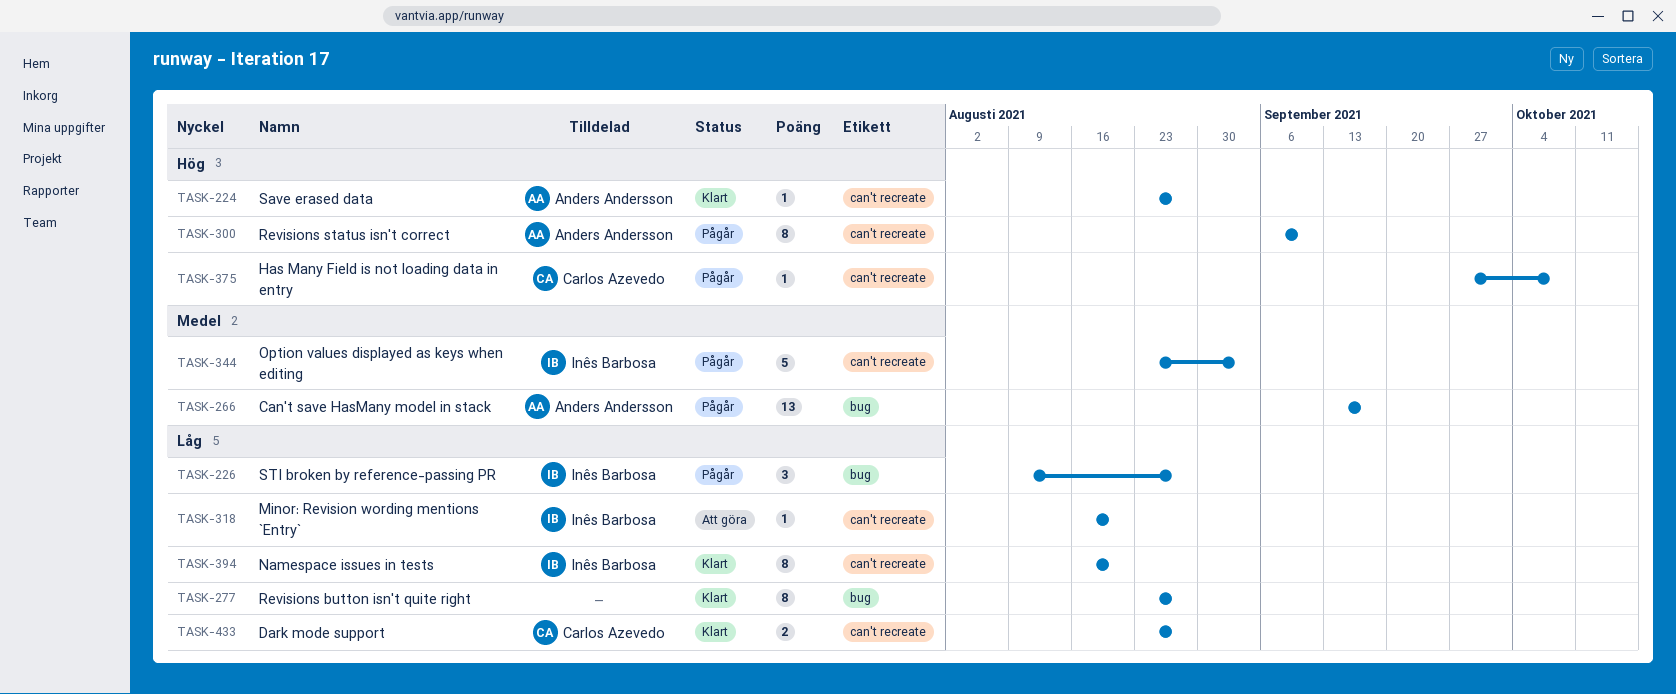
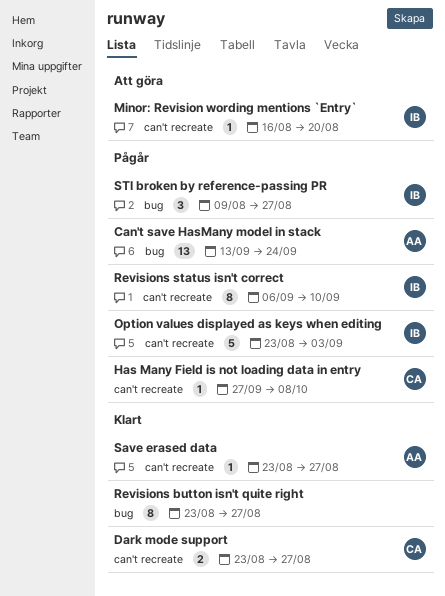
Can't save HasMany model in stack, due: Sep 17 -> Sep 24
Namespace issues in tests: present -> none
Revisions status isn't correct, owner: Anders Andersson -> Inês Barbosa

